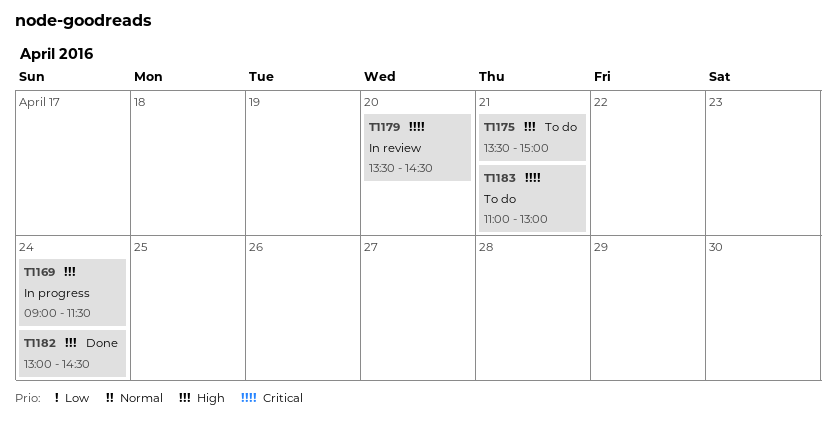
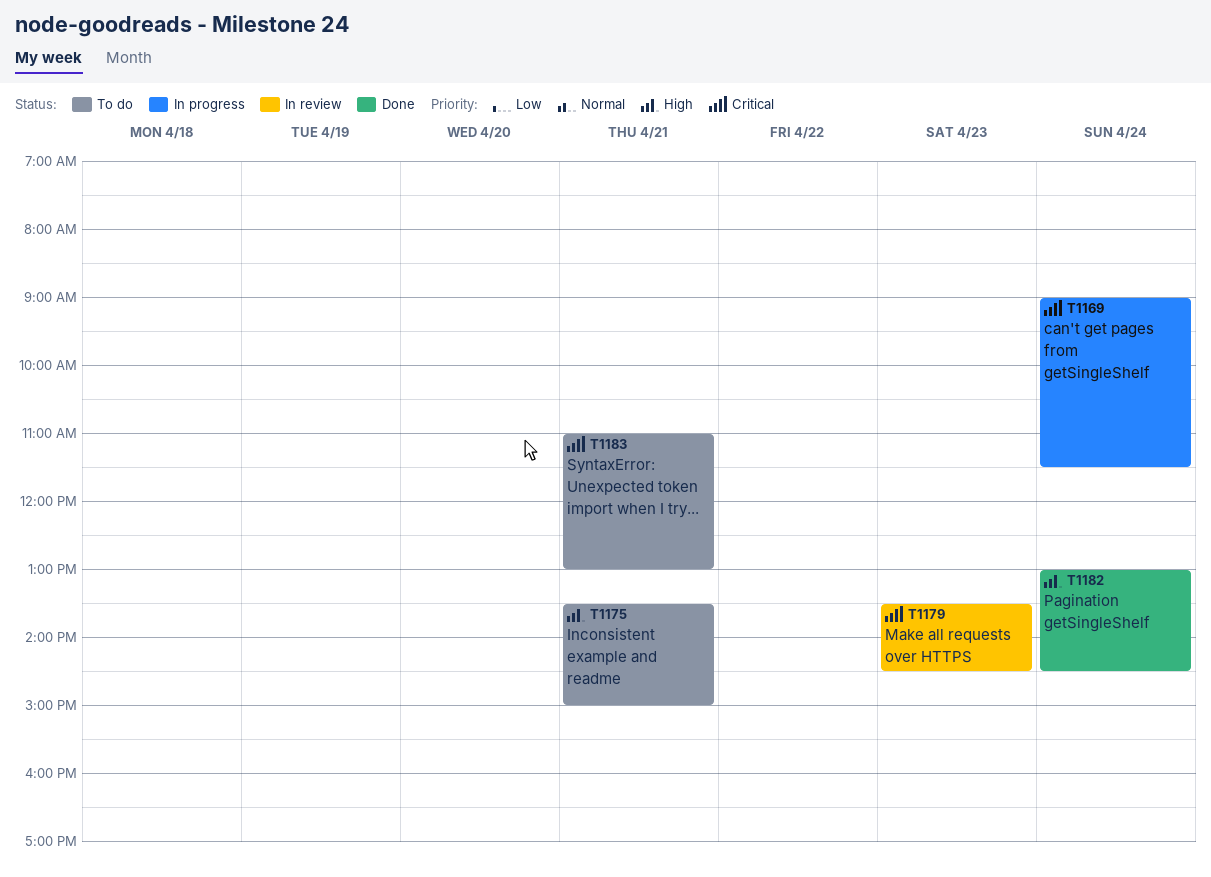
T1169, priority: High -> Critical
T1179, day: Apr 20 -> Apr 23

